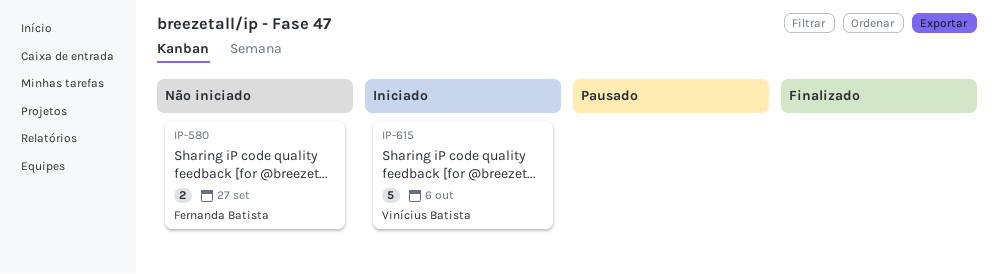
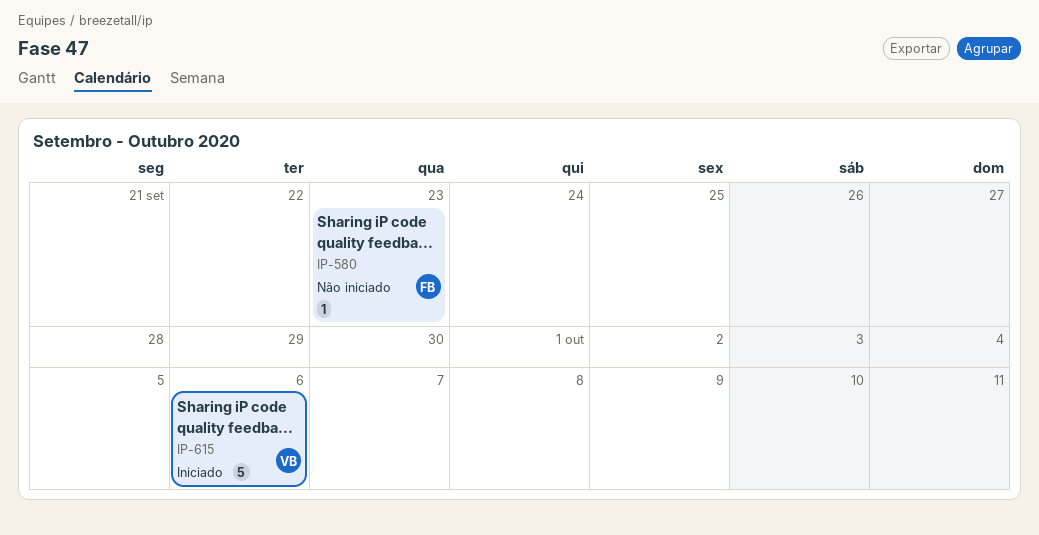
IP-580, estimate: 2 -> 1
IP-580, due: Sep 27 -> Sep 23

